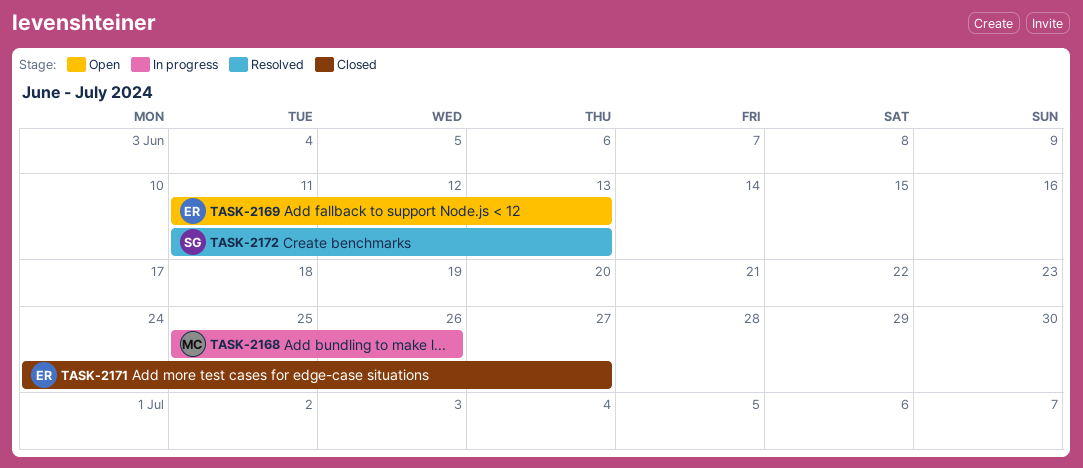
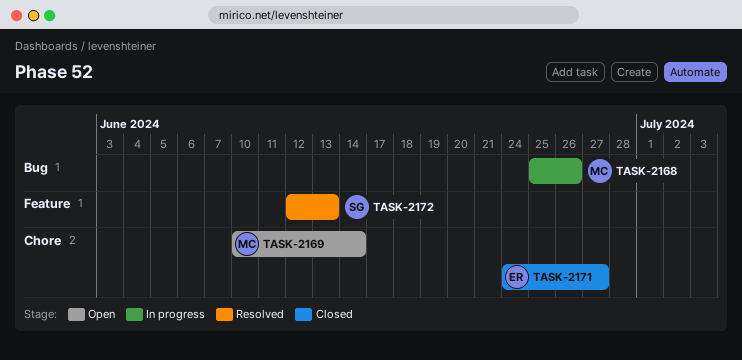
TASK-2169, owner: ER -> MC
TASK-2169, start: Jun 11 -> Jun 10
TASK-2169, due: Jun 13 -> Jun 14
TASK-2172, start: Jun 11 -> Jun 12

